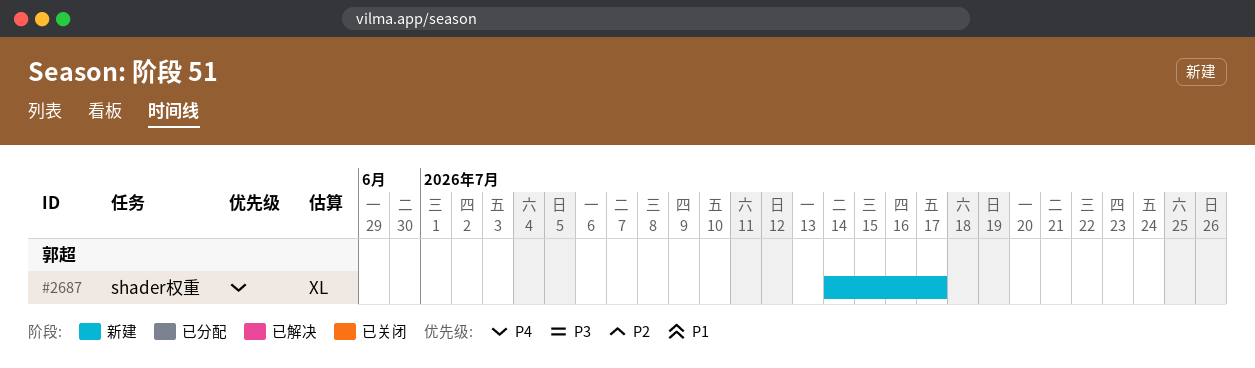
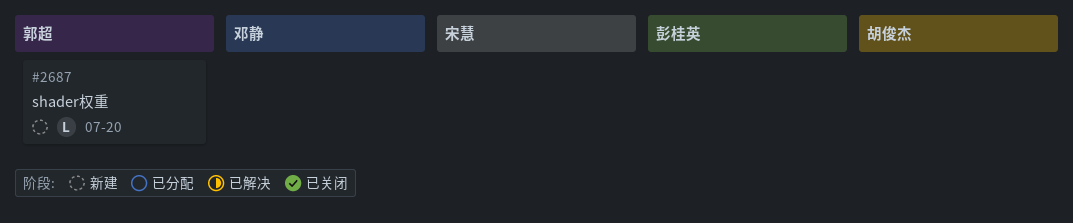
#2687, estimate: XL -> L
#2687, due: Jul 17 -> Jul 20

